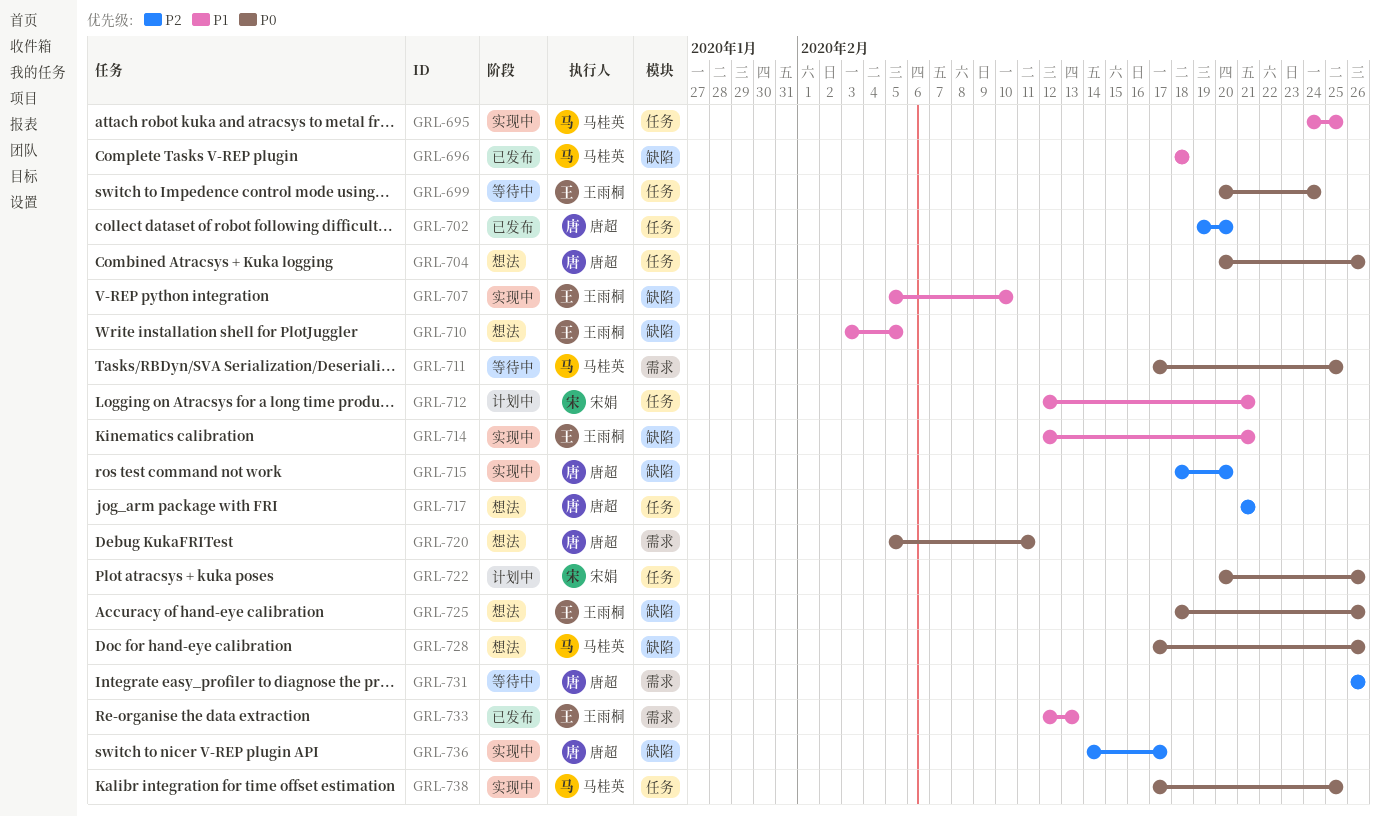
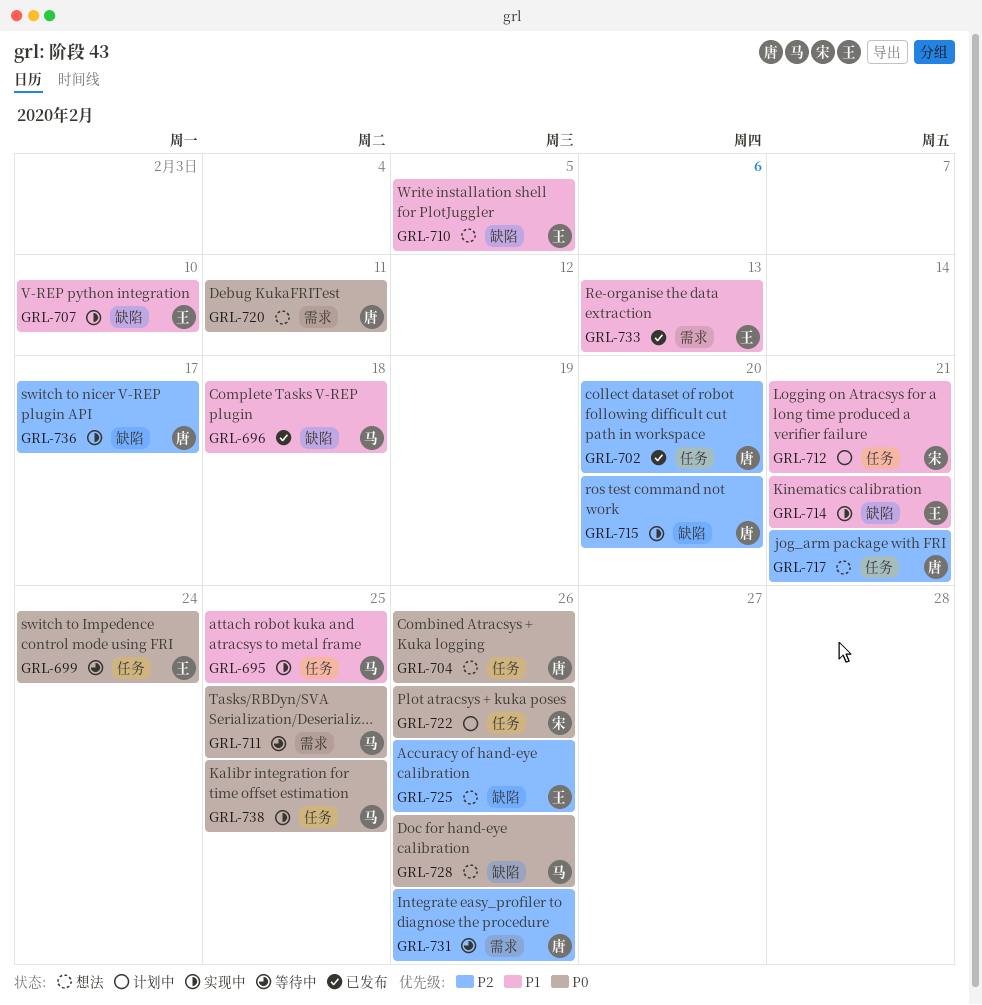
GRL-725, priority: P0 -> P2

